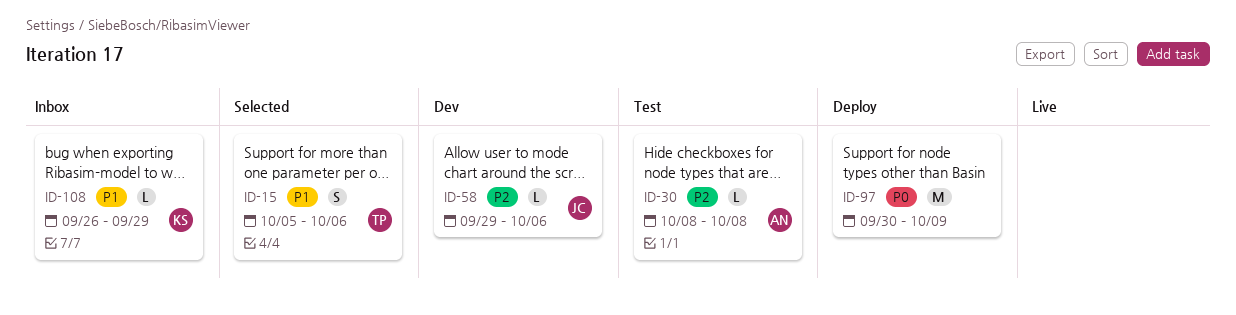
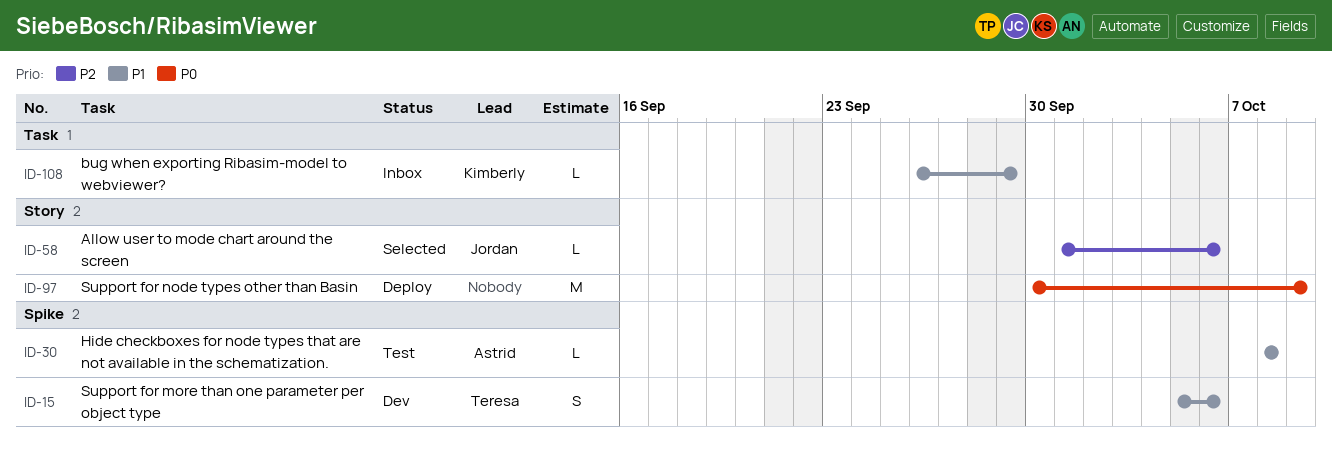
ID-15, status: Selected -> Dev
ID-30, priority: P2 -> P1
ID-58, status: Dev -> Selected
ID-58, start: Sep 29 -> Oct 1

